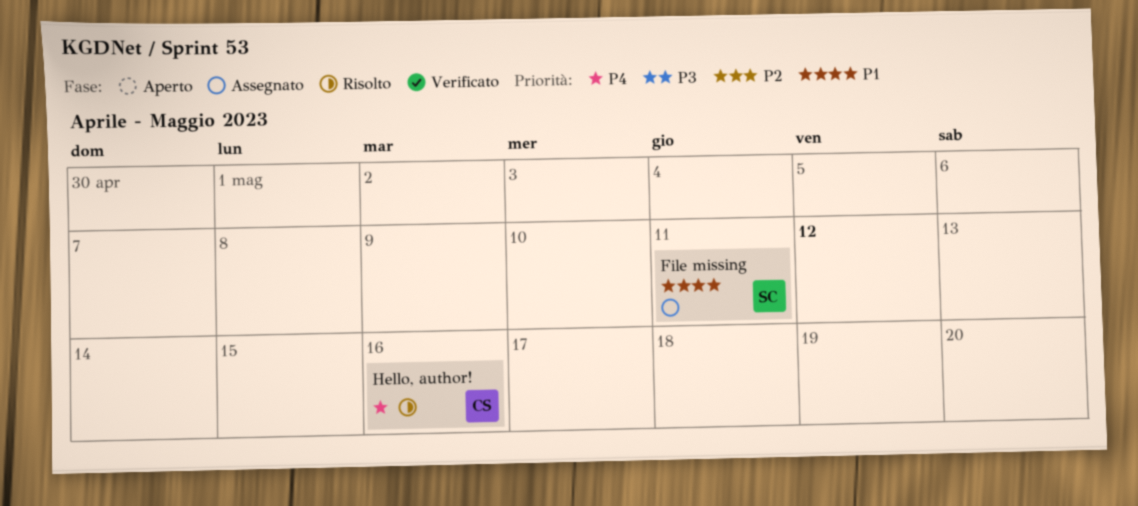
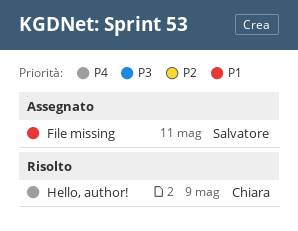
Hello, author!, due: May 16 -> May 9

